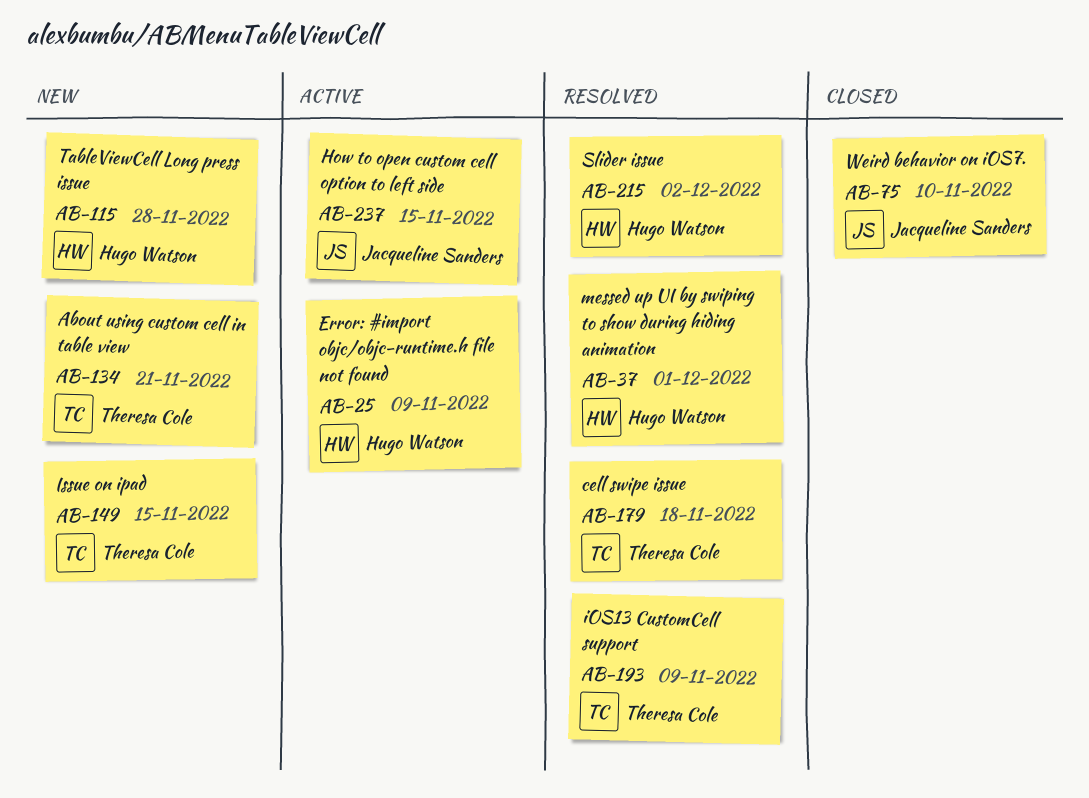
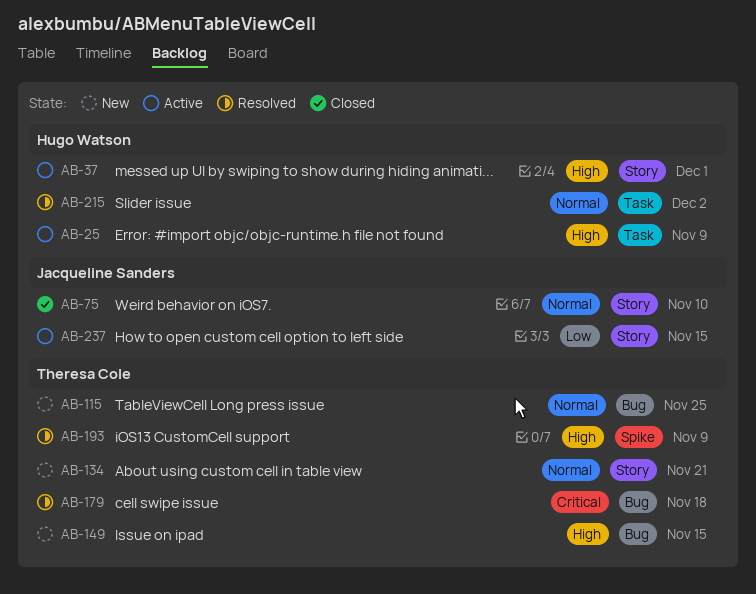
AB-37, status: Resolved -> Active
AB-115, owner: Hugo Watson -> Theresa Cole
AB-115, due: Nov 28 -> Nov 25

